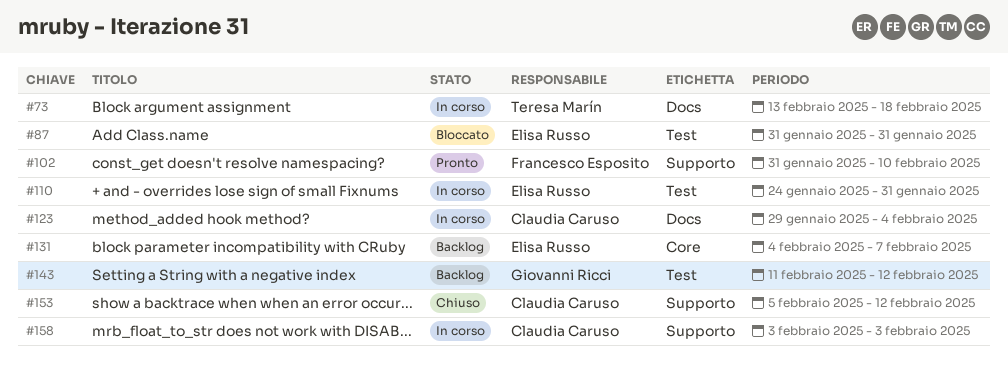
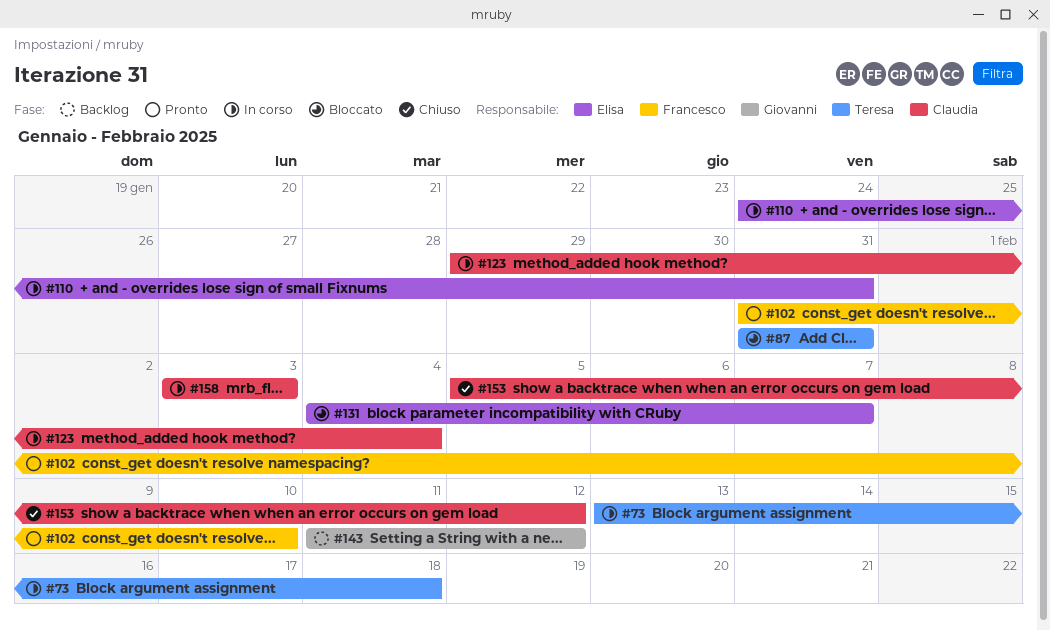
#87, owner: Elisa Russo -> Teresa Marín
#131, status: Backlog -> Bloccato

